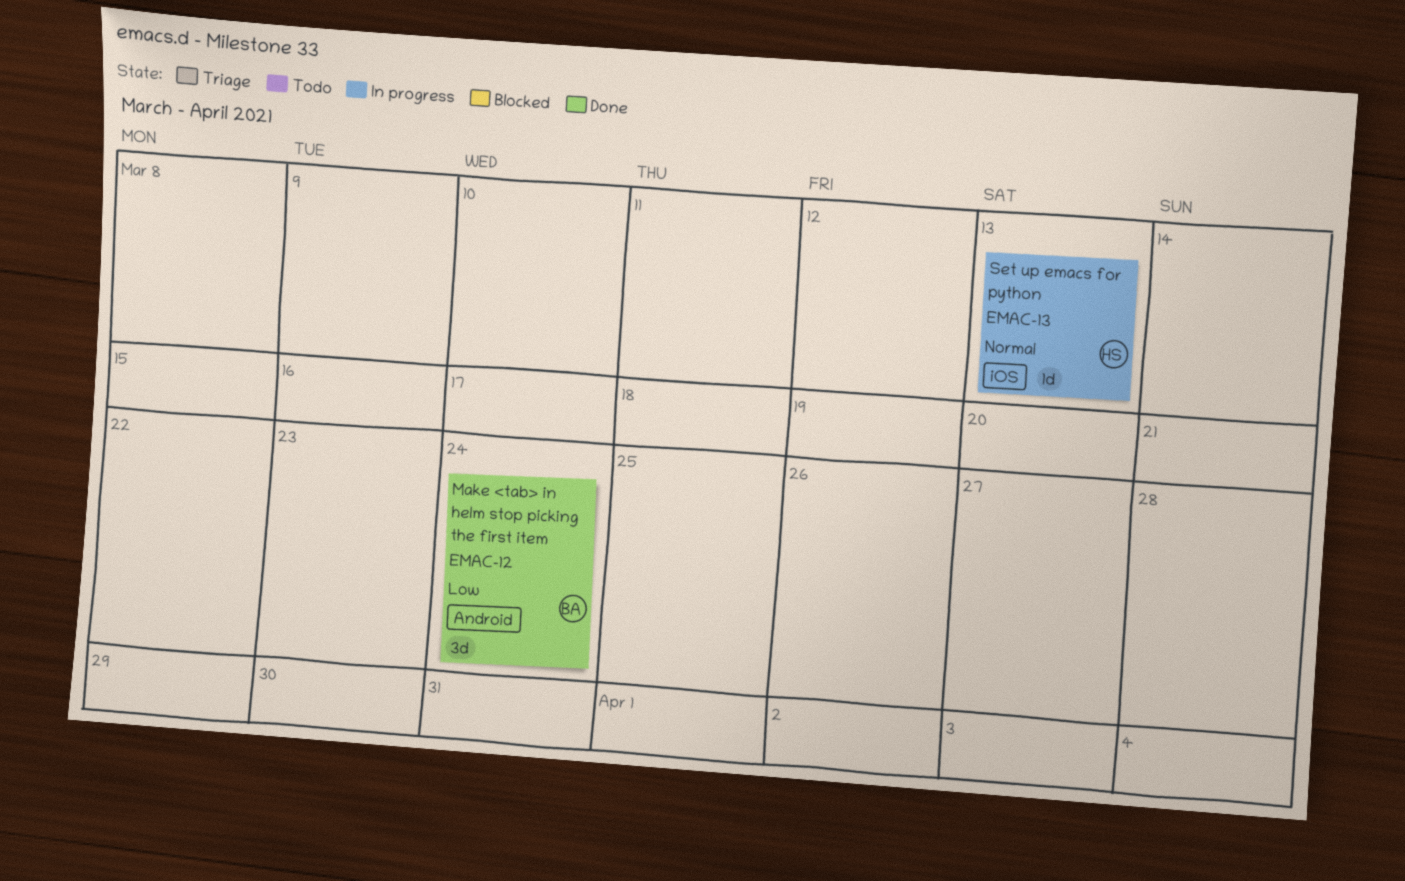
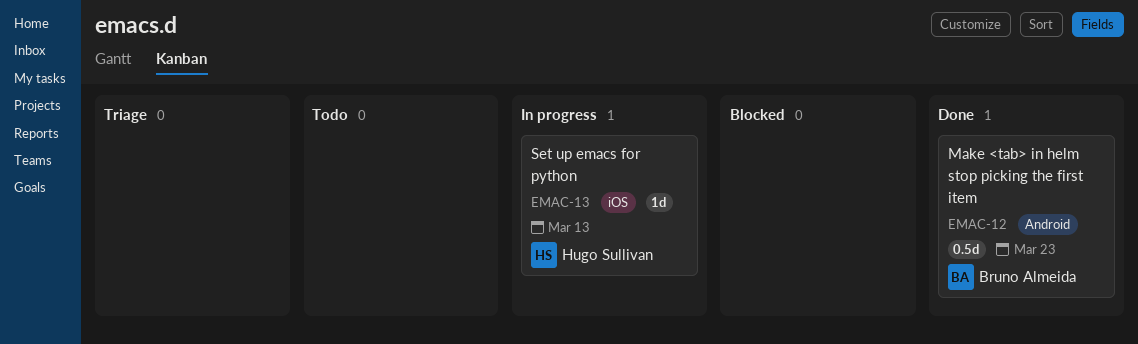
EMAC-12, estimate: 3d -> 0.5d
EMAC-12, due: Mar 24 -> Mar 23

